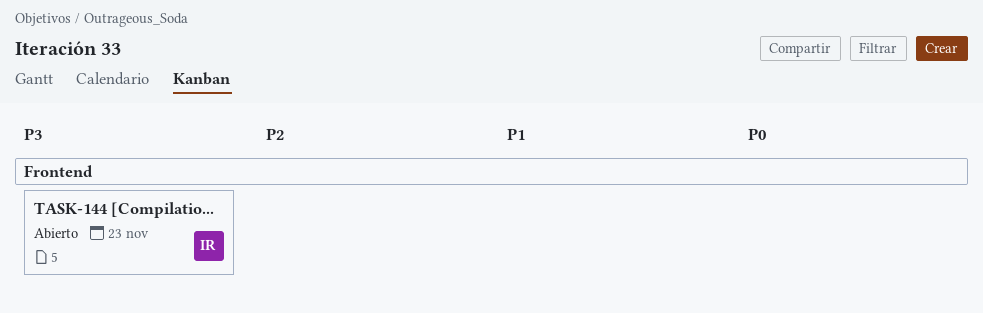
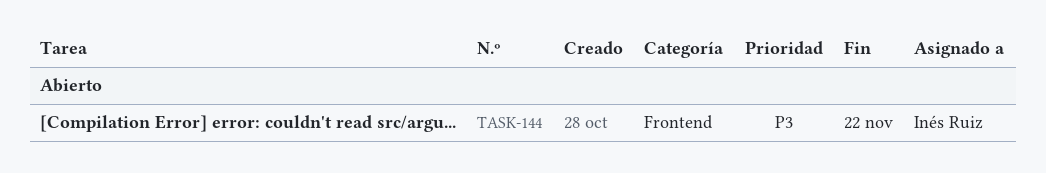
TASK-144, due: Nov 23 -> Nov 22

